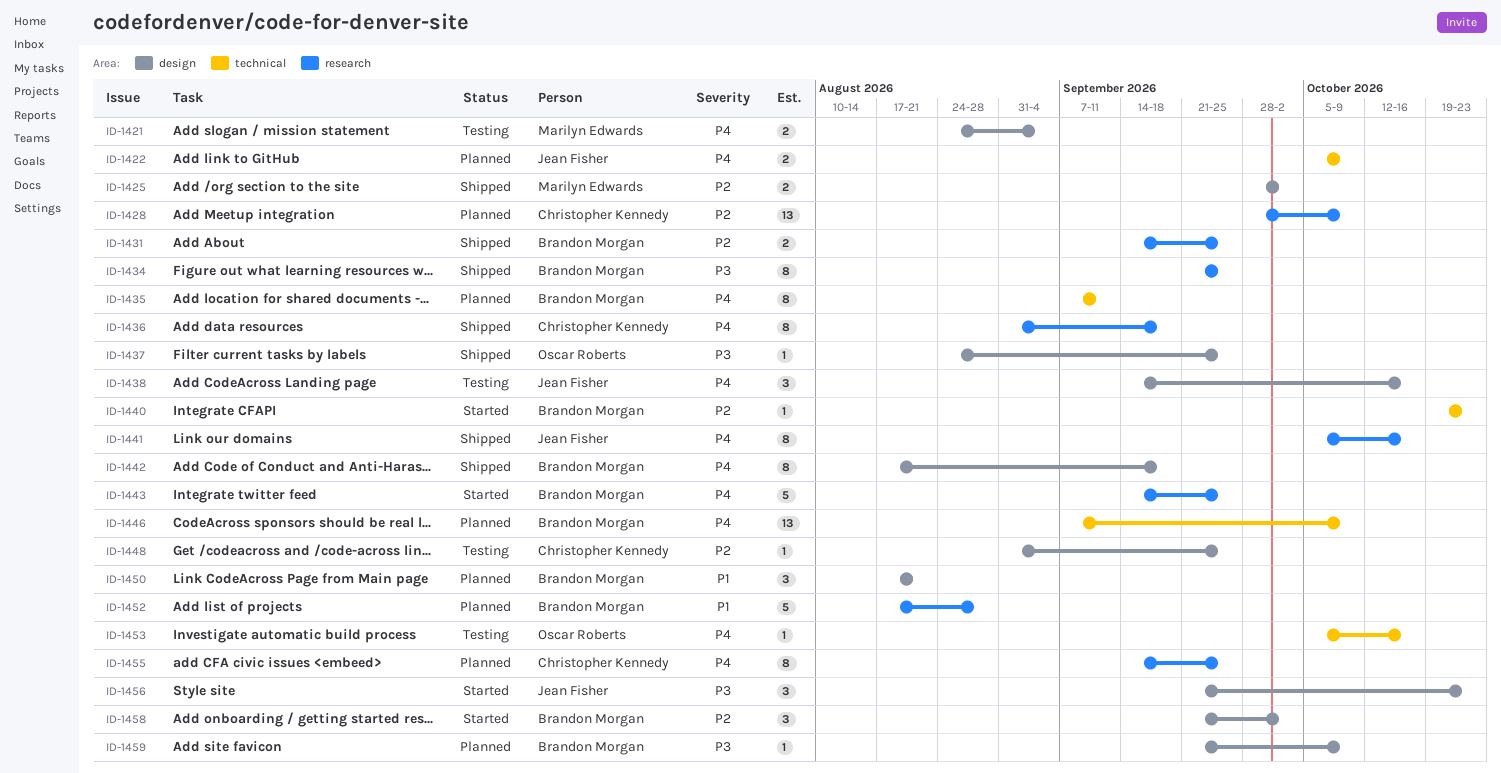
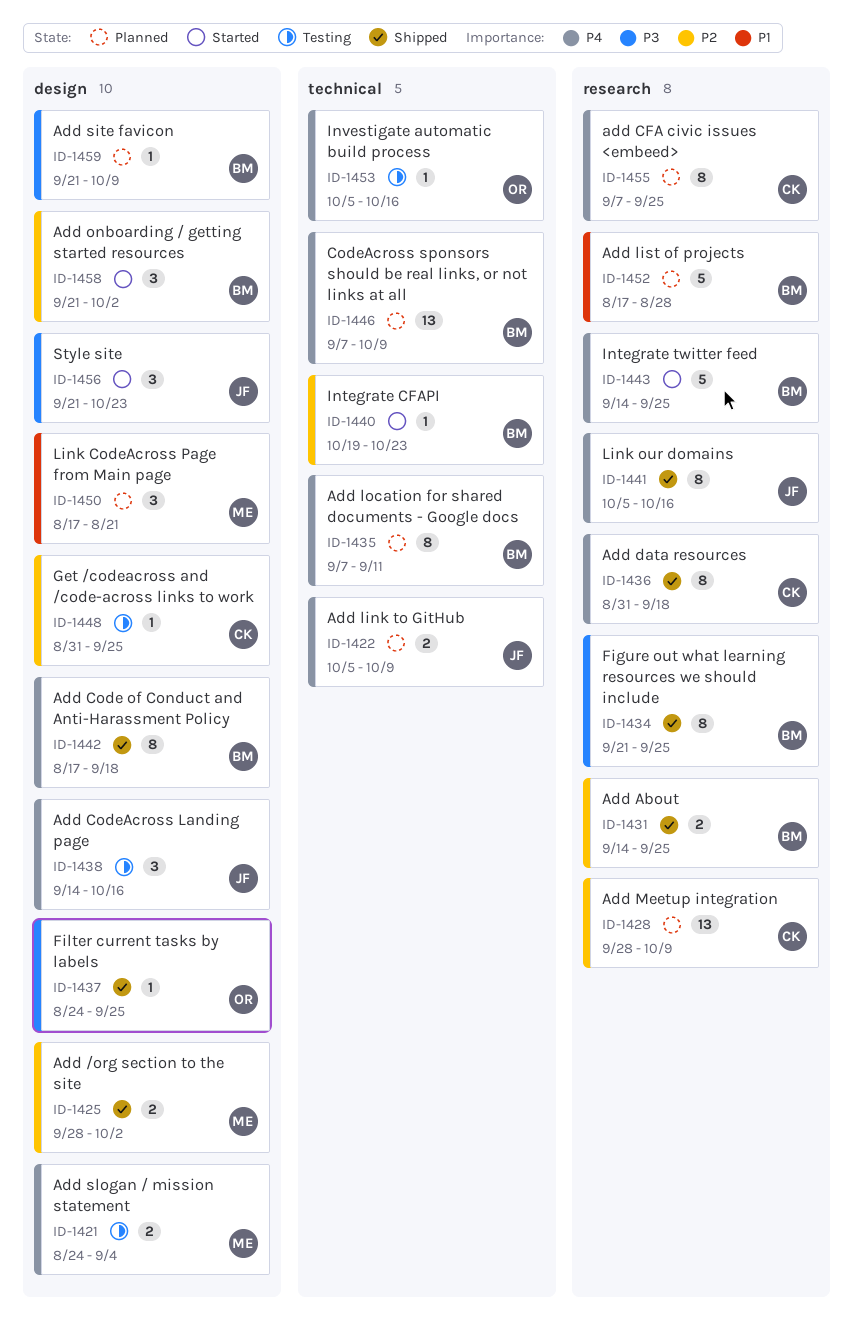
ID-1450, owner: Brandon Morgan -> Marilyn Edwards
ID-1455, start: Sep 14 -> Sep 7

